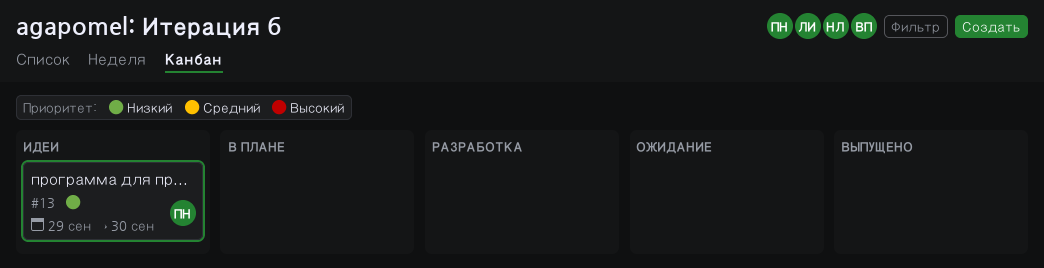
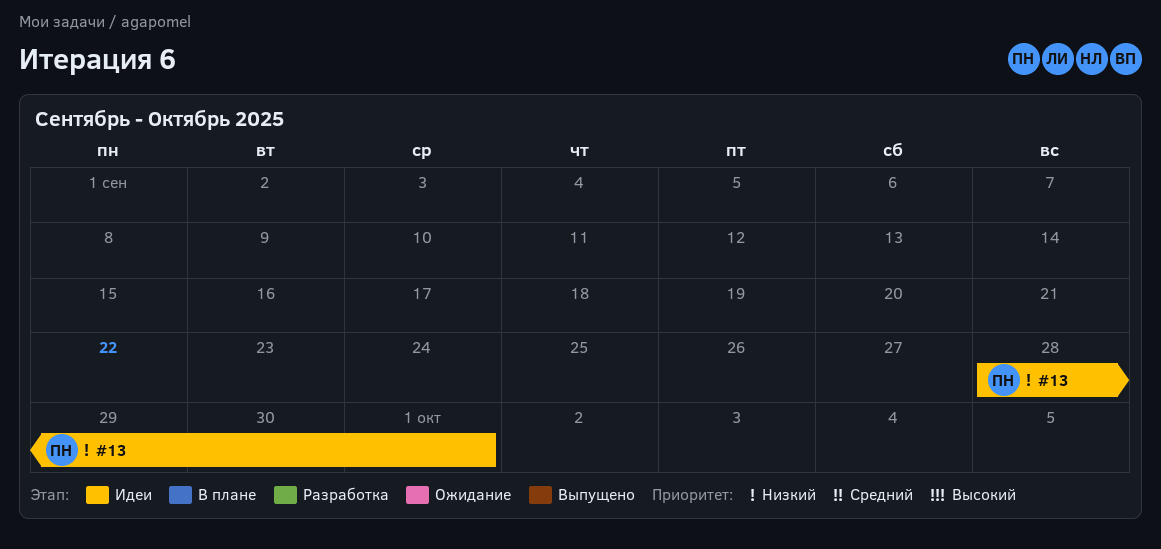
#13, start: Sep 29 -> Sep 28
#13, due: Sep 30 -> Oct 1

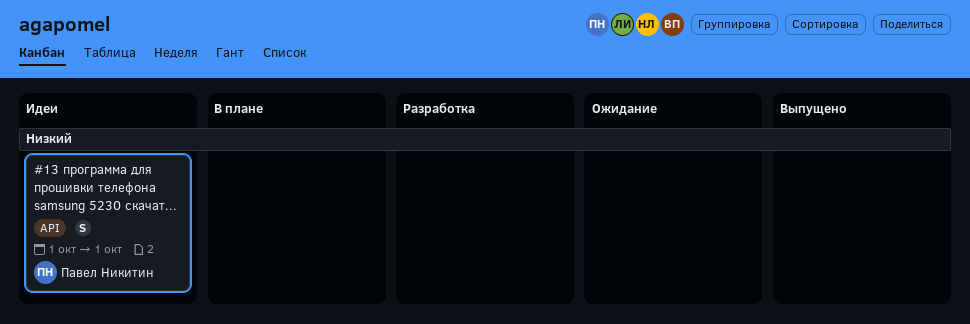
#13, start: Sep 28 -> Oct 1

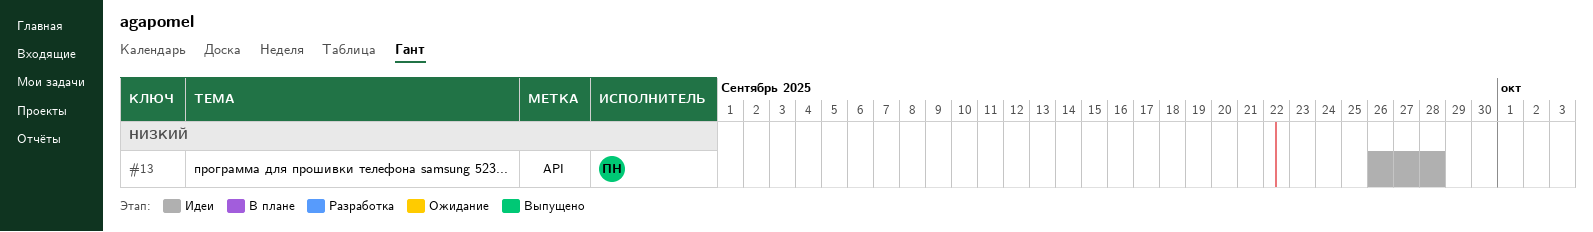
#13, start: Oct 1 -> Sep 26
#13, due: Oct 1 -> Sep 28

